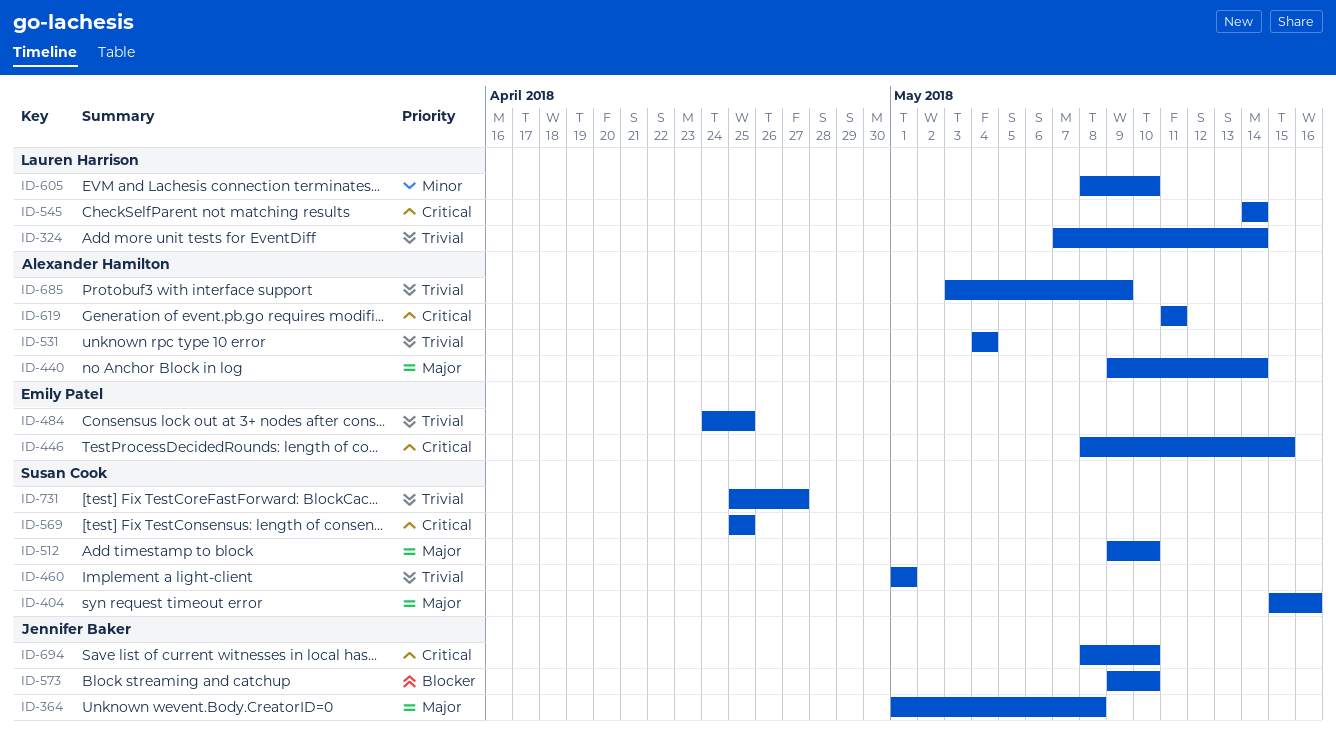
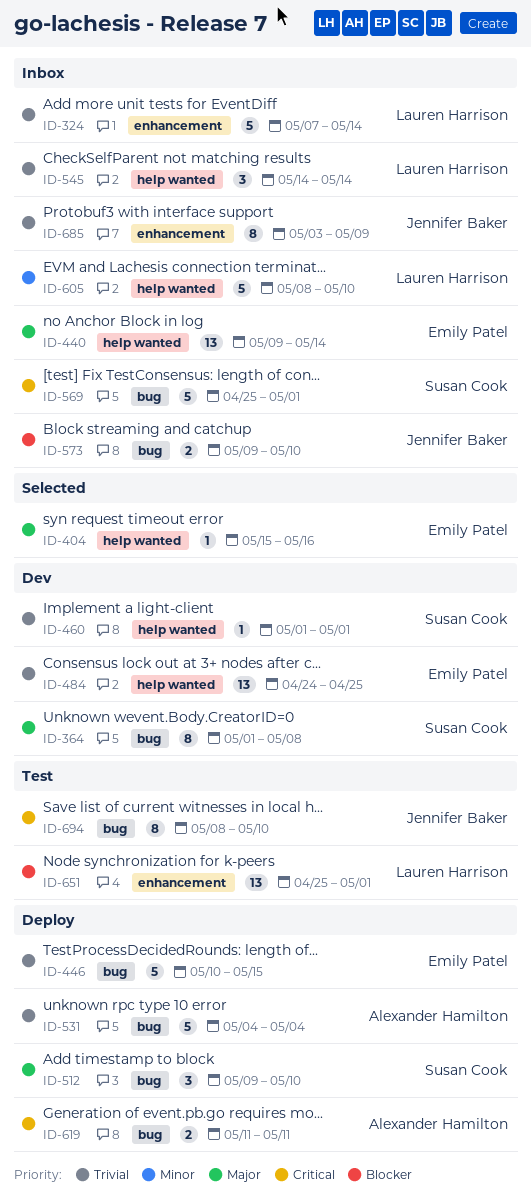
ID-364, owner: Jennifer Baker -> Susan Cook
ID-404, owner: Susan Cook -> Emily Patel
ID-440, owner: Alexander Hamilton -> Emily Patel
ID-446, priority: Critical -> Trivial
ID-446, start: May 8 -> May 10
ID-545, priority: Critical -> Trivial
ID-569, due: Apr 25 -> May 1
ID-651: none -> present
ID-685, owner: Alexander Hamilton -> Jennifer Baker
ID-731: present -> none

